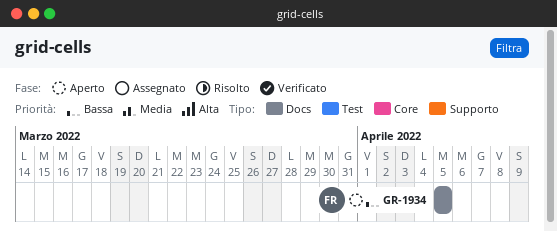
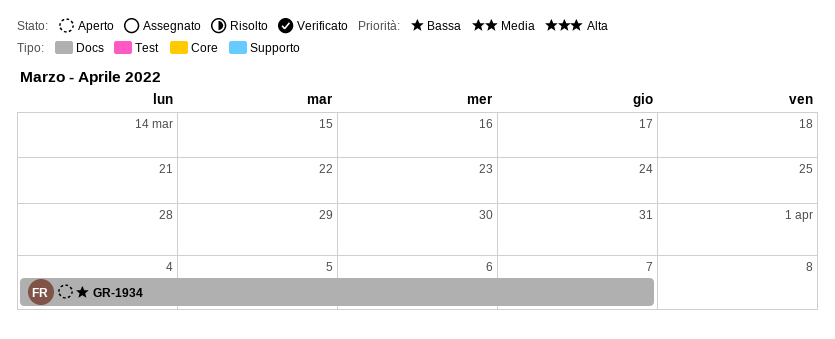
GR-1934, start: Apr 5 -> Apr 4
GR-1934, due: Apr 5 -> Apr 7

